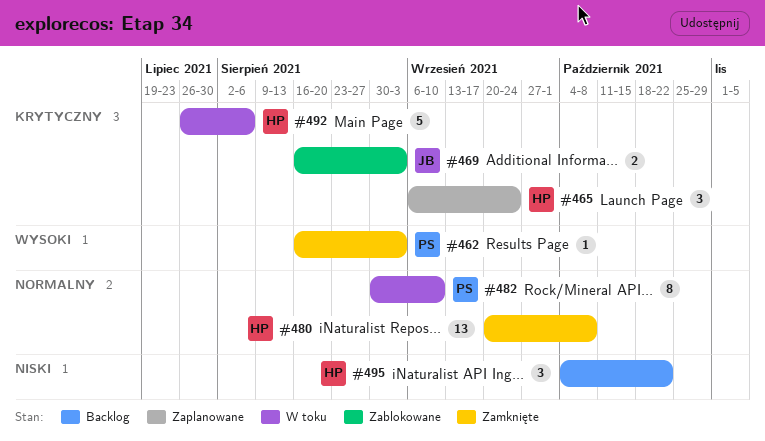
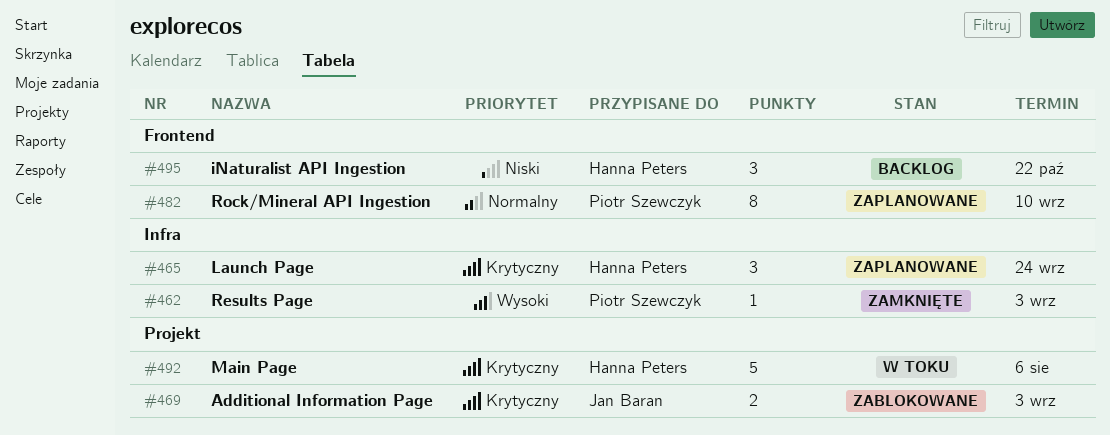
#480: present -> none
#482, status: W toku -> Zaplanowane

